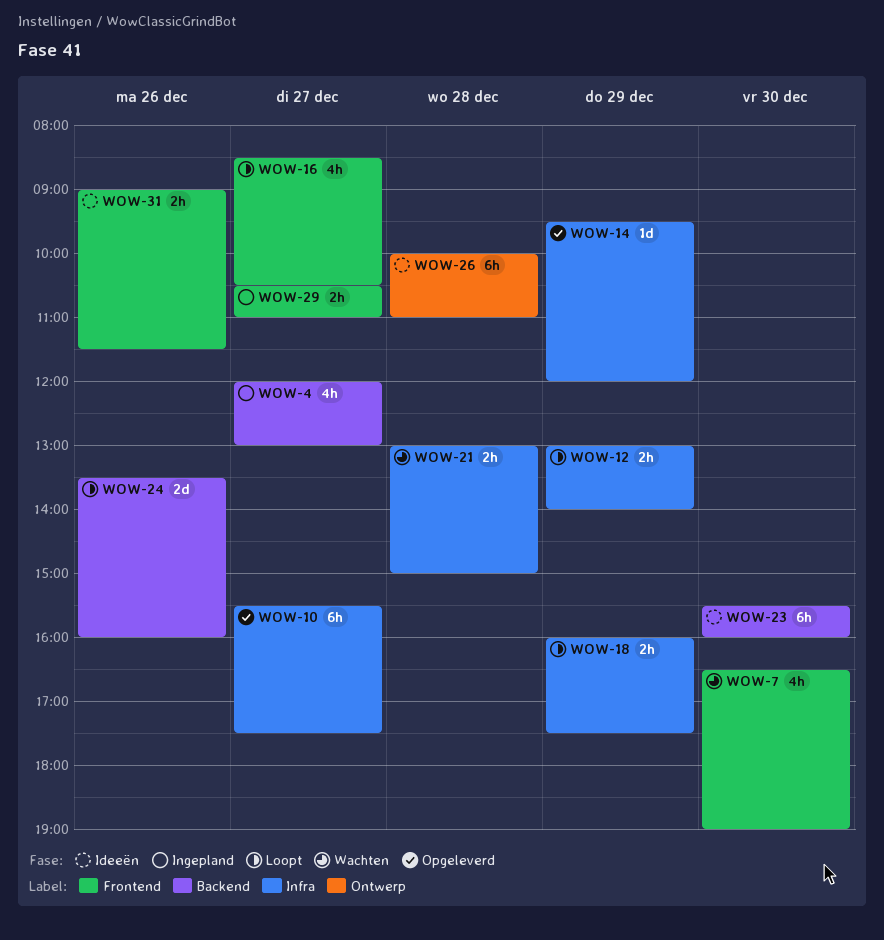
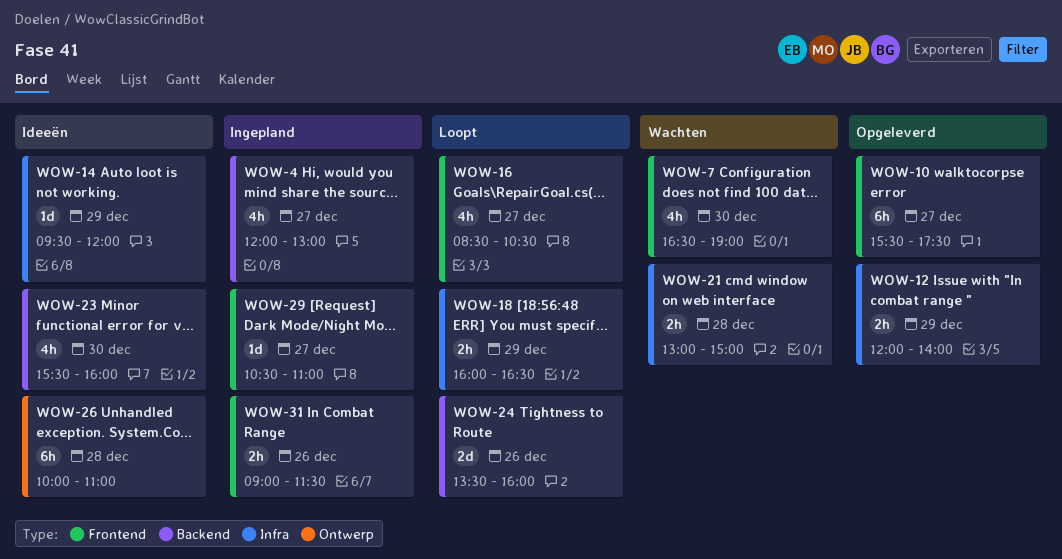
WOW-10, label: Infra -> Frontend
WOW-12, status: Loopt -> Opgeleverd
WOW-12, begins: 13:00 -> 12:00
WOW-14, status: Opgeleverd -> Ideeën
WOW-18, ends: 17:30 -> 16:30
WOW-23, estimate: 6h -> 4h
WOW-29, estimate: 2h -> 1d
WOW-31, status: Ideeën -> Ingepland

